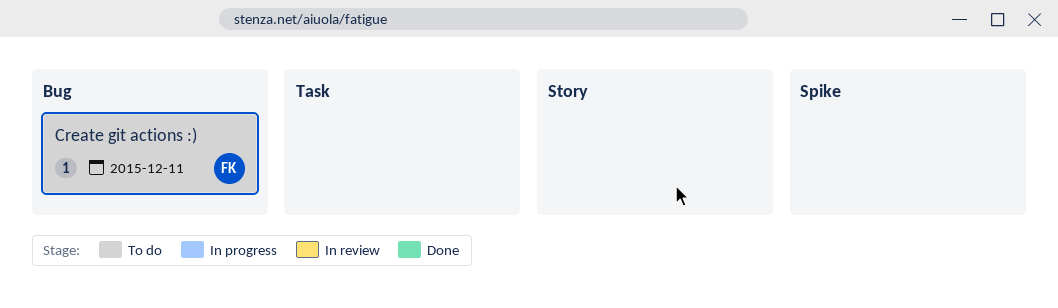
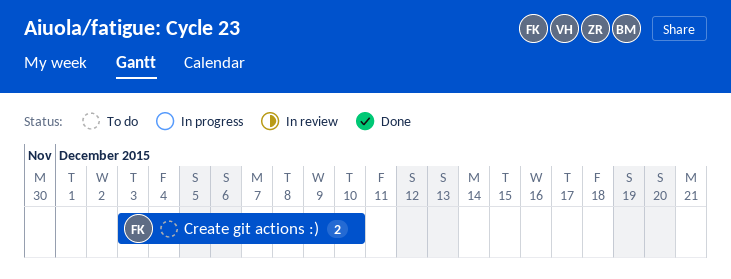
Create git actions :), estimate: 1 -> 2
Create git actions :), due: Dec 11 -> Dec 10

